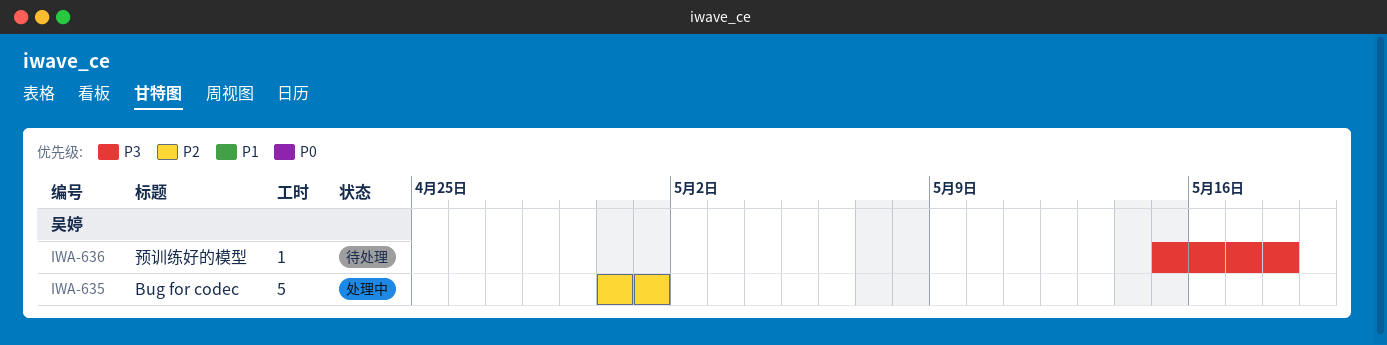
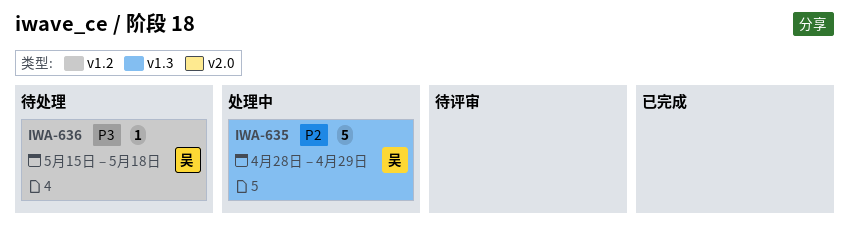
IWA-635, start: Apr 30 -> Apr 28
IWA-635, due: May 1 -> Apr 29

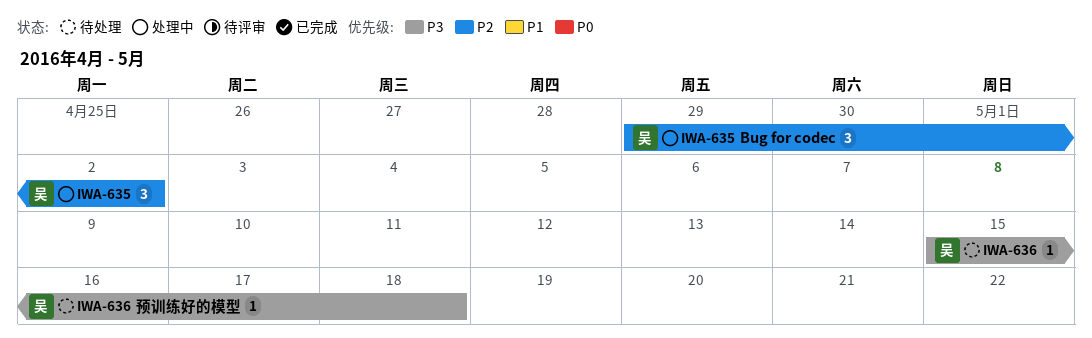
IWA-635, estimate: 5 -> 3
IWA-635, start: Apr 28 -> Apr 29
IWA-635, due: Apr 29 -> May 2

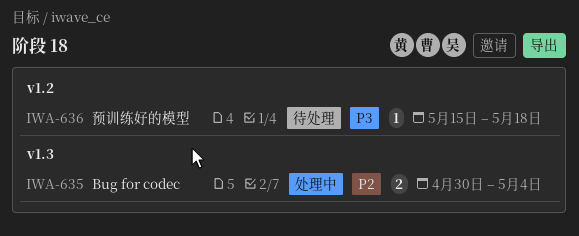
IWA-635, estimate: 3 -> 2
IWA-635, start: Apr 29 -> Apr 30
IWA-635, due: May 2 -> May 4

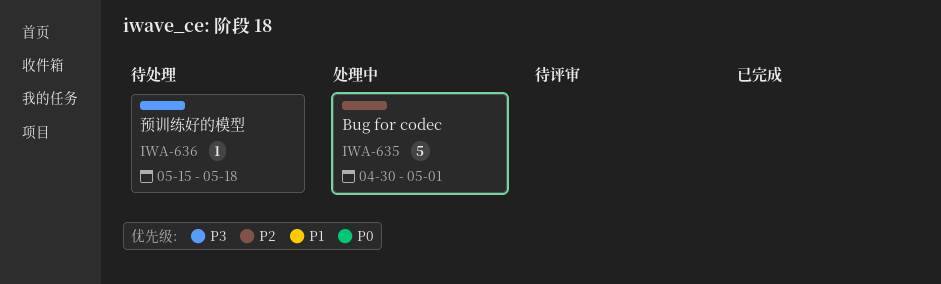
IWA-635, estimate: 2 -> 5
IWA-635, due: May 4 -> May 1

